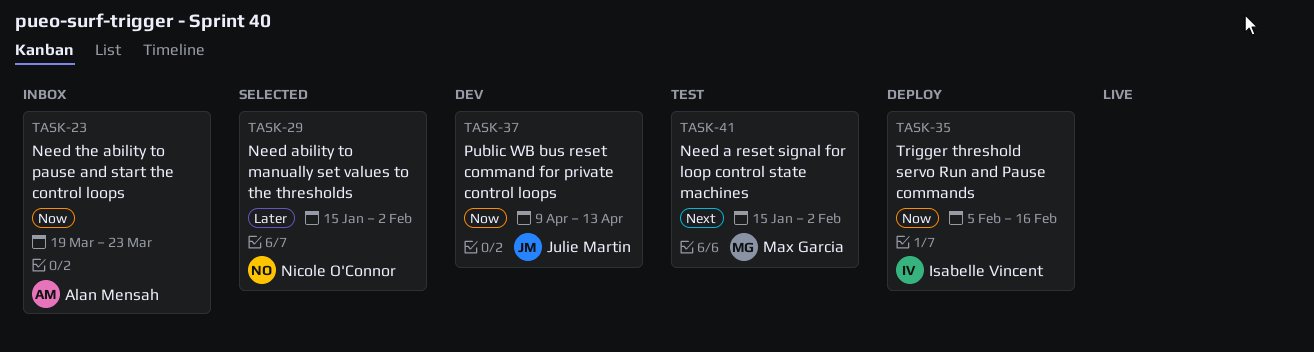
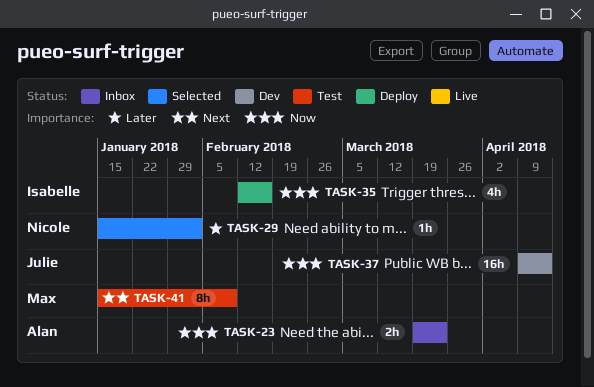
TASK-35, start: Feb 5 -> Feb 12
TASK-41, due: Feb 2 -> Feb 9

